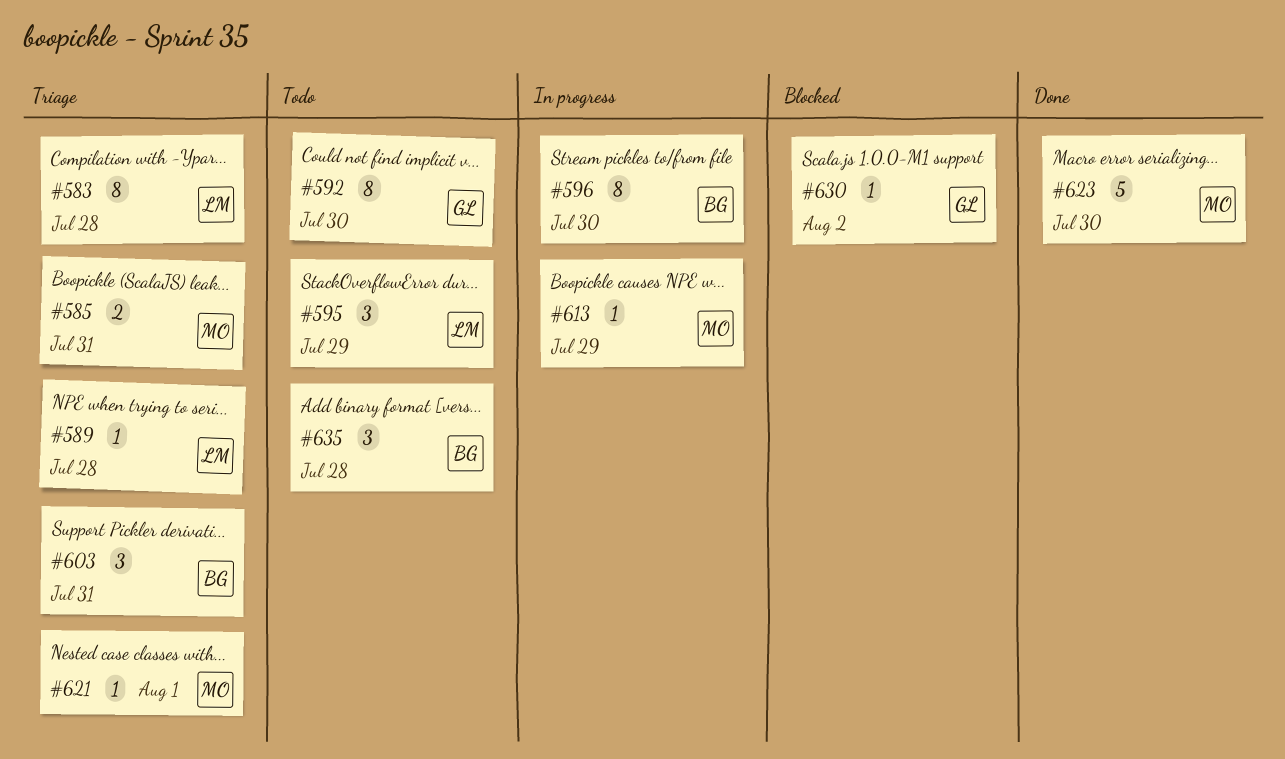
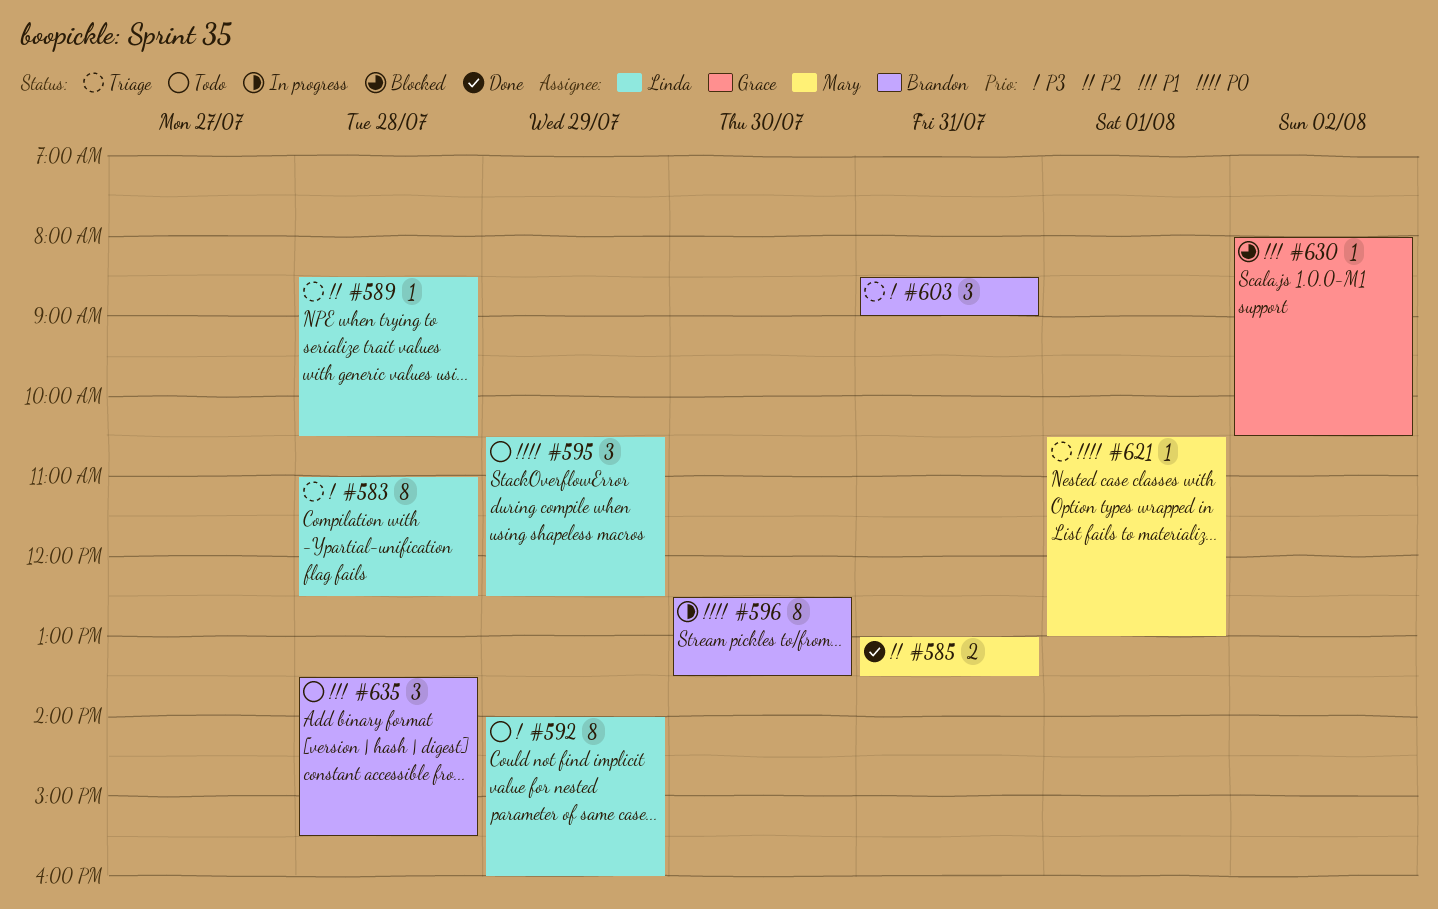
#585, status: Triage -> Done
#592, owner: Grace -> Linda
#592, day: Jul 30 -> Jul 29
#613: present -> none
#623: present -> none

